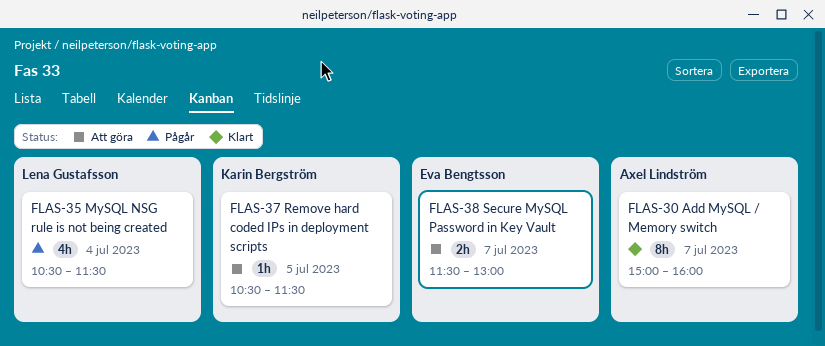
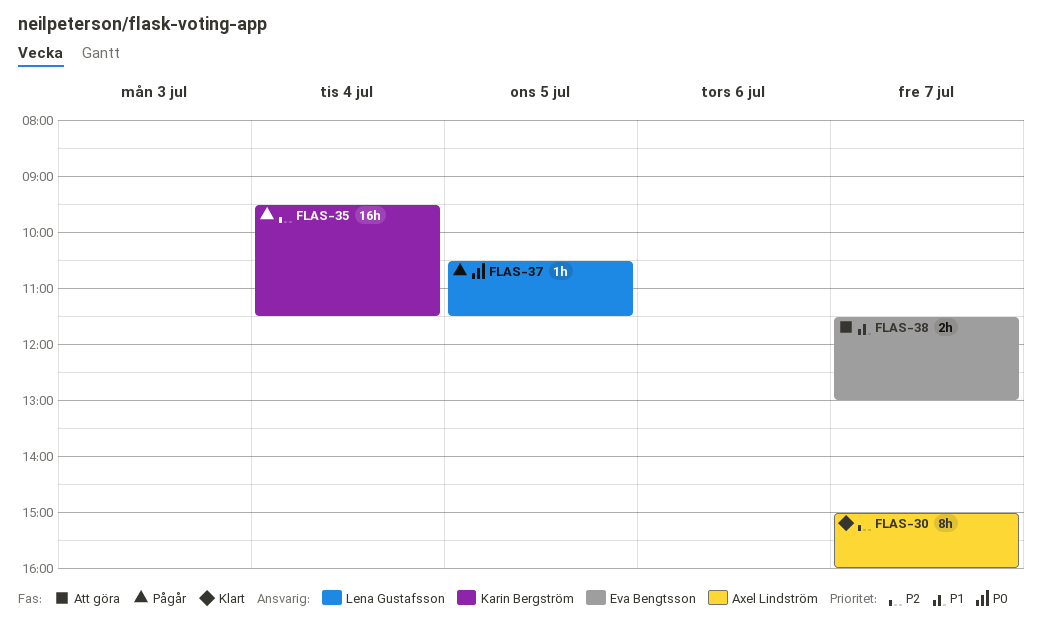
FLAS-35, owner: Lena Gustafsson -> Karin Bergström
FLAS-35, estimate: 4h -> 16h
FLAS-35, begins: 10:30 -> 09:30
FLAS-37, status: Att göra -> Pågår
FLAS-37, owner: Karin Bergström -> Lena Gustafsson

